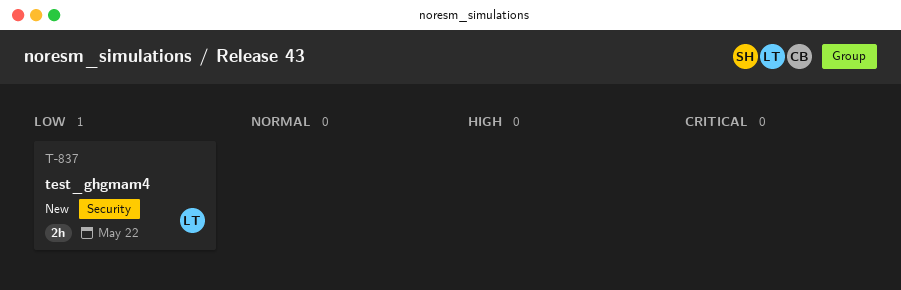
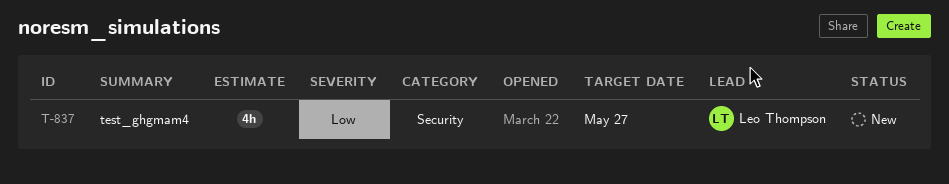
T-837, estimate: 2h -> 4h
T-837, due: May 22 -> May 27

